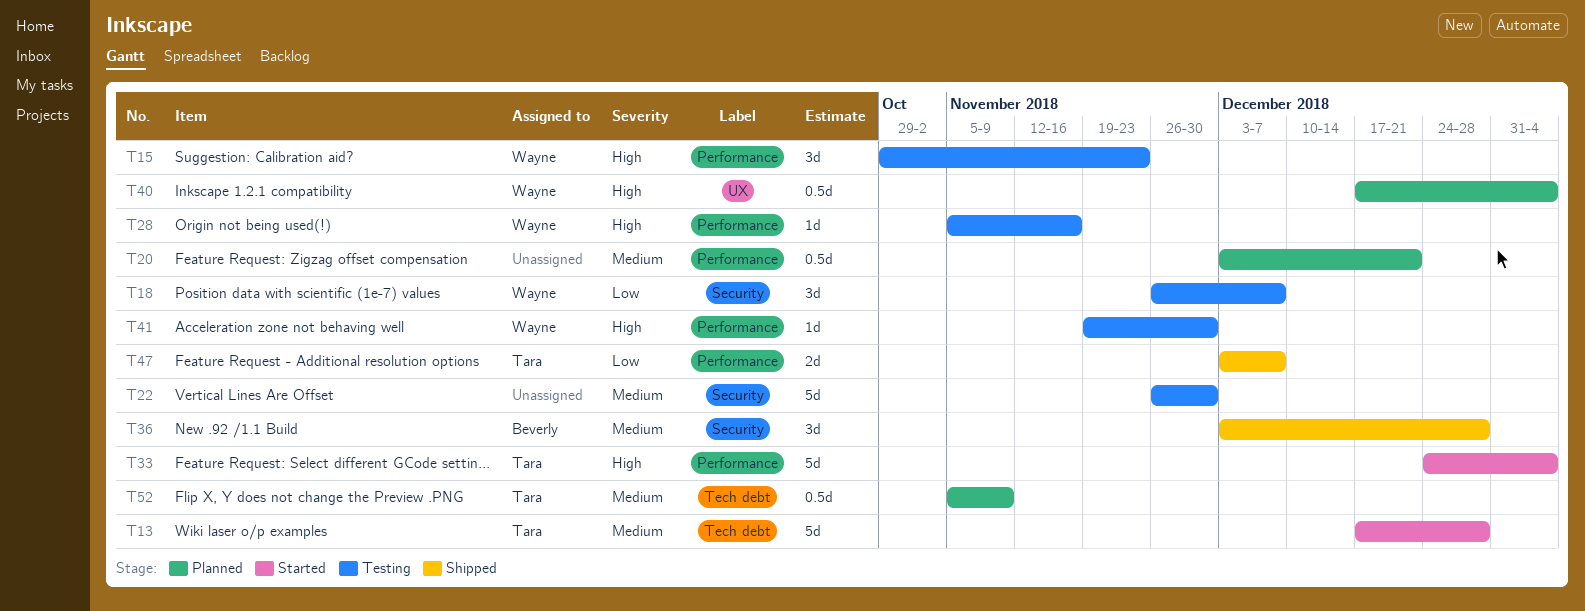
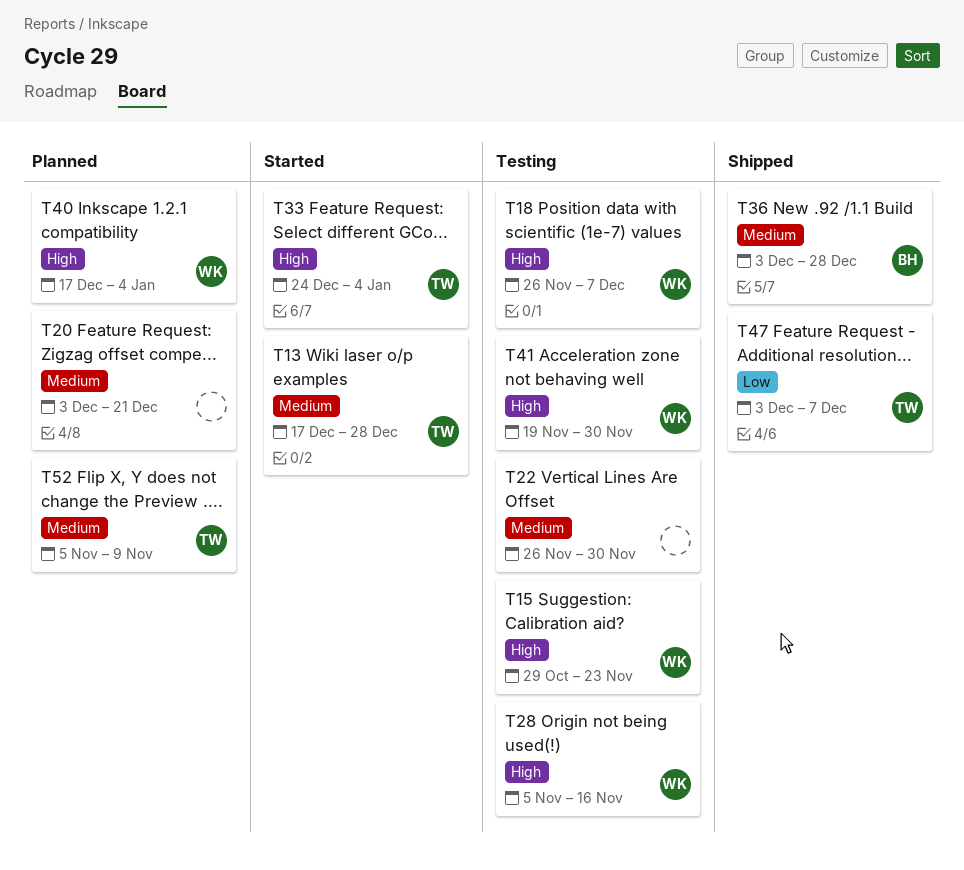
T18, priority: Low -> High

